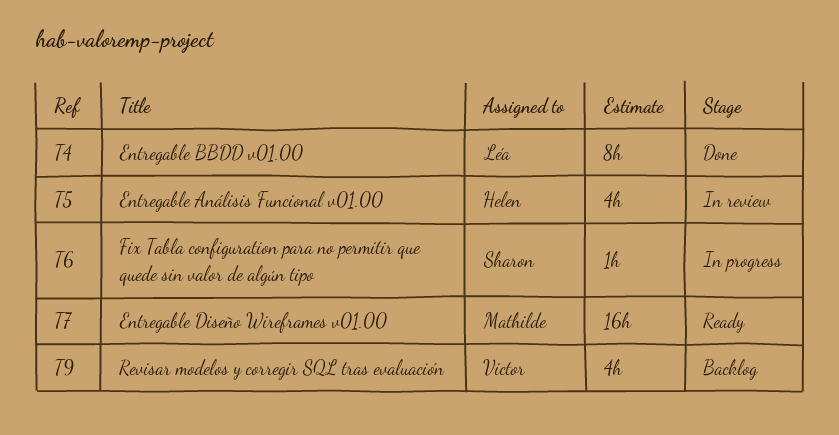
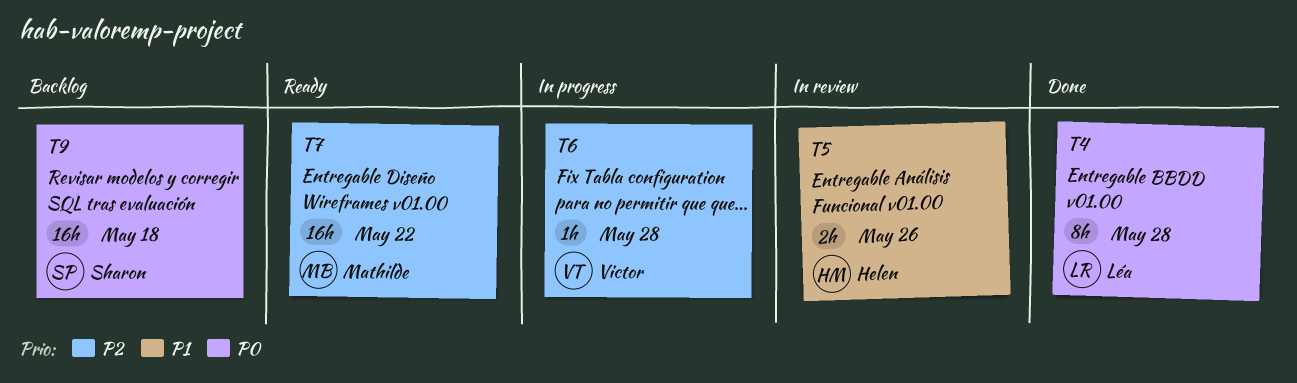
T5, estimate: 4h -> 2h
T6, owner: Sharon -> Victor
T9, owner: Victor -> Sharon
T9, estimate: 4h -> 16h

